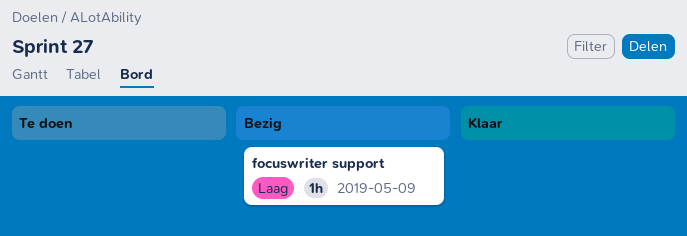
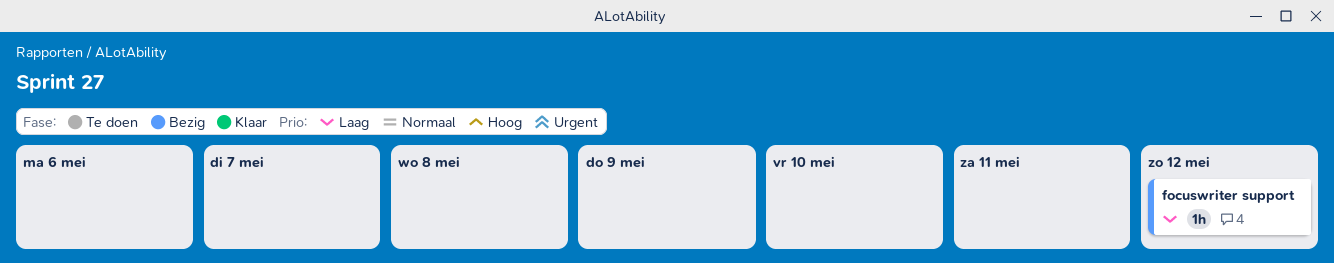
focuswriter support, due: May 9 -> May 12

